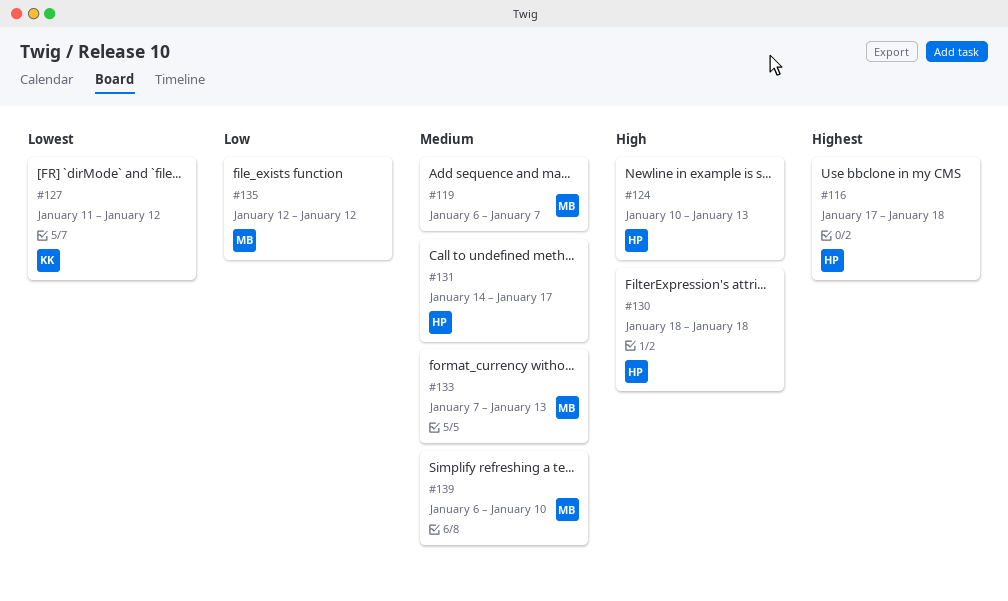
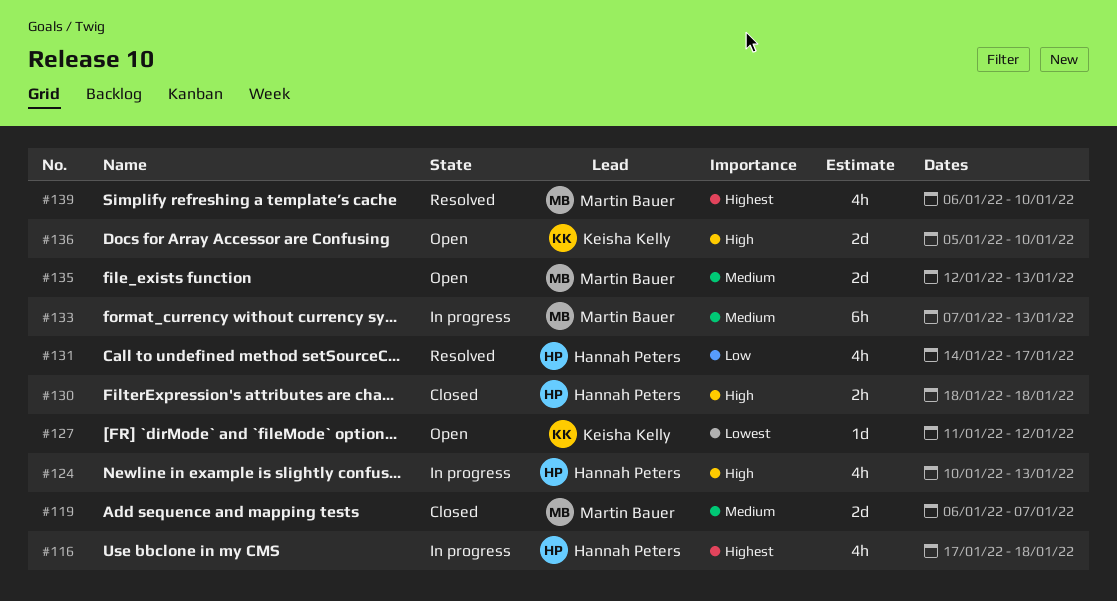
#131, priority: Medium -> Low
#135, priority: Low -> Medium
#135, due: Jan 12 -> Jan 13
#136: none -> present
#139, priority: Medium -> Highest

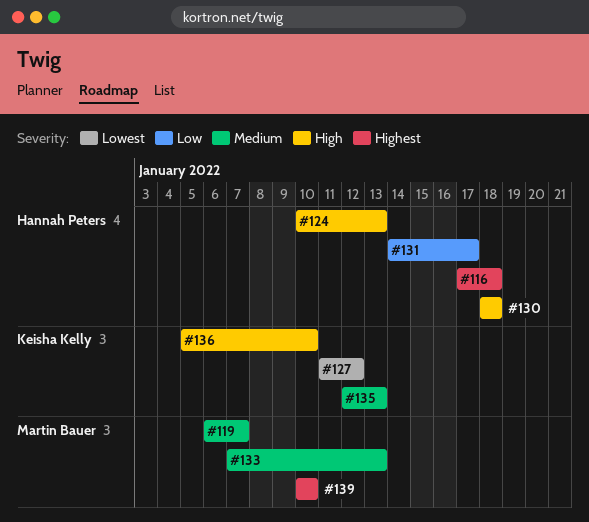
#135, owner: Martin Bauer -> Keisha Kelly
#139, start: Jan 6 -> Jan 10

